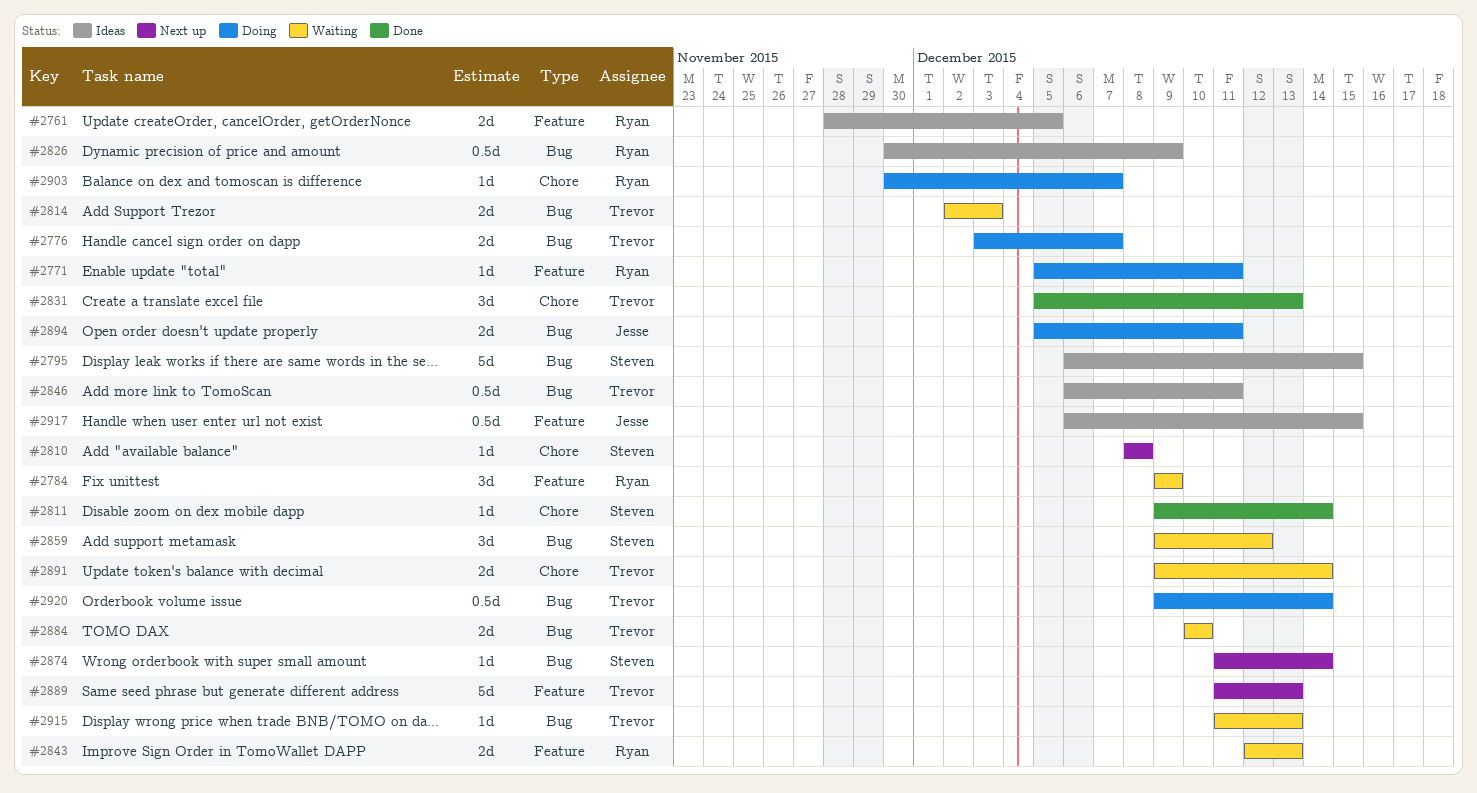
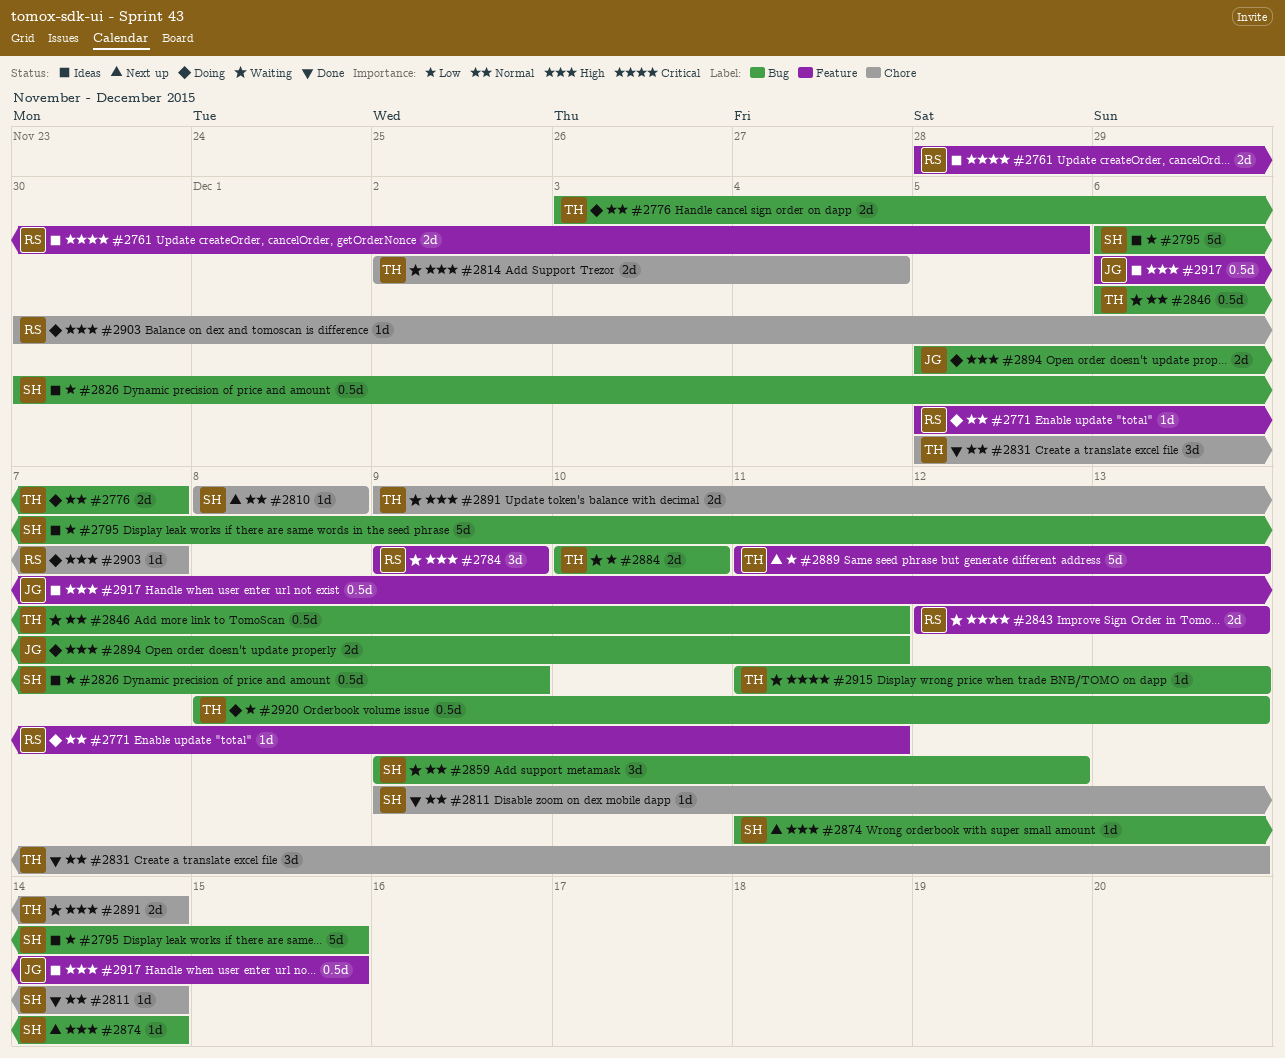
#2814, label: Bug -> Chore
#2814, due: Dec 3 -> Dec 4
#2826, owner: Ryan -> Steven
#2846, status: Ideas -> Waiting
#2920, start: Dec 9 -> Dec 8
#2920, due: Dec 14 -> Dec 13

